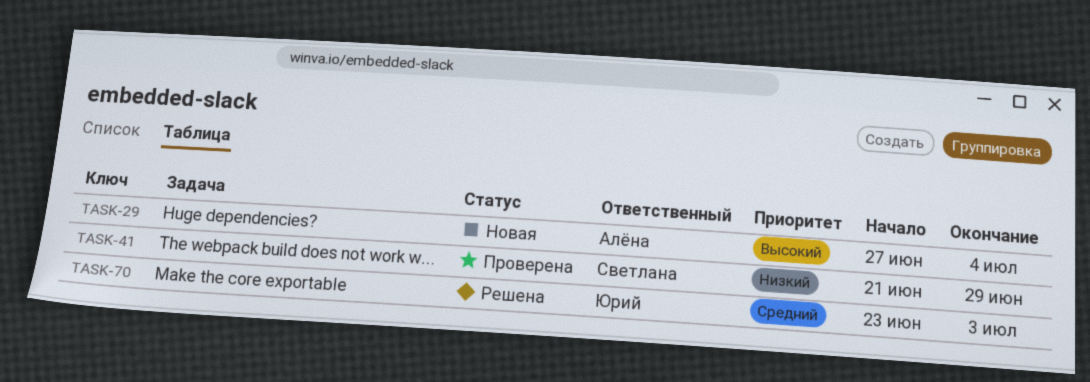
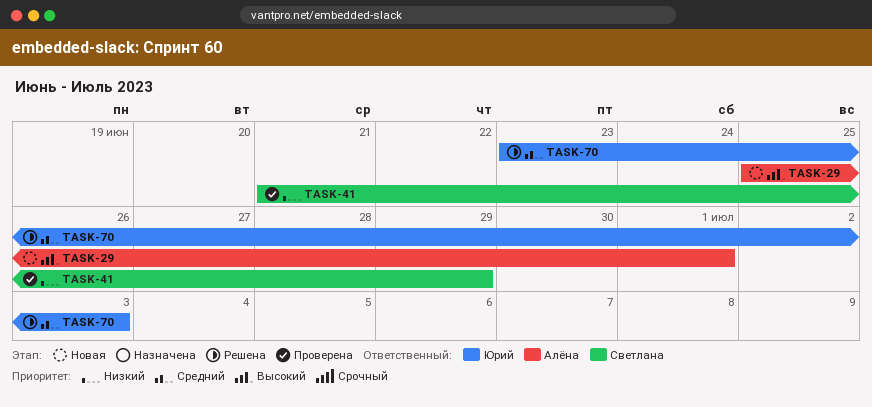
TASK-29, start: Jun 27 -> Jun 25
TASK-29, due: Jul 4 -> Jul 1

